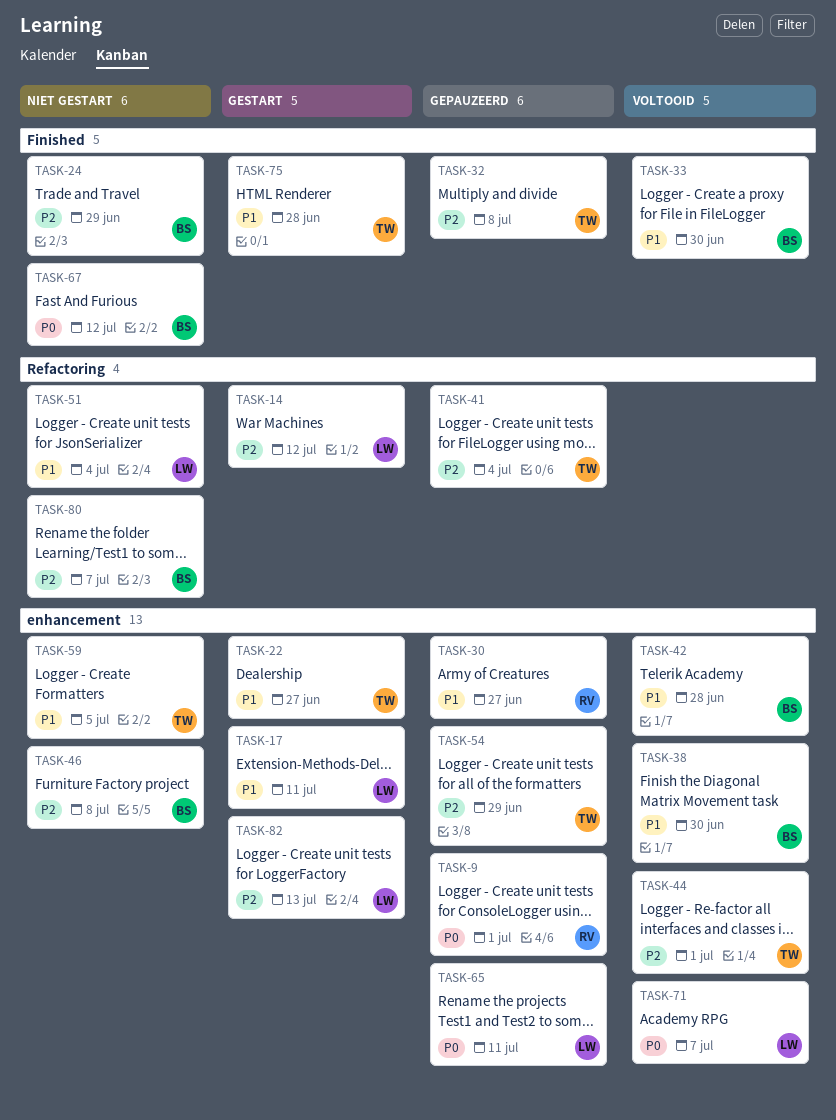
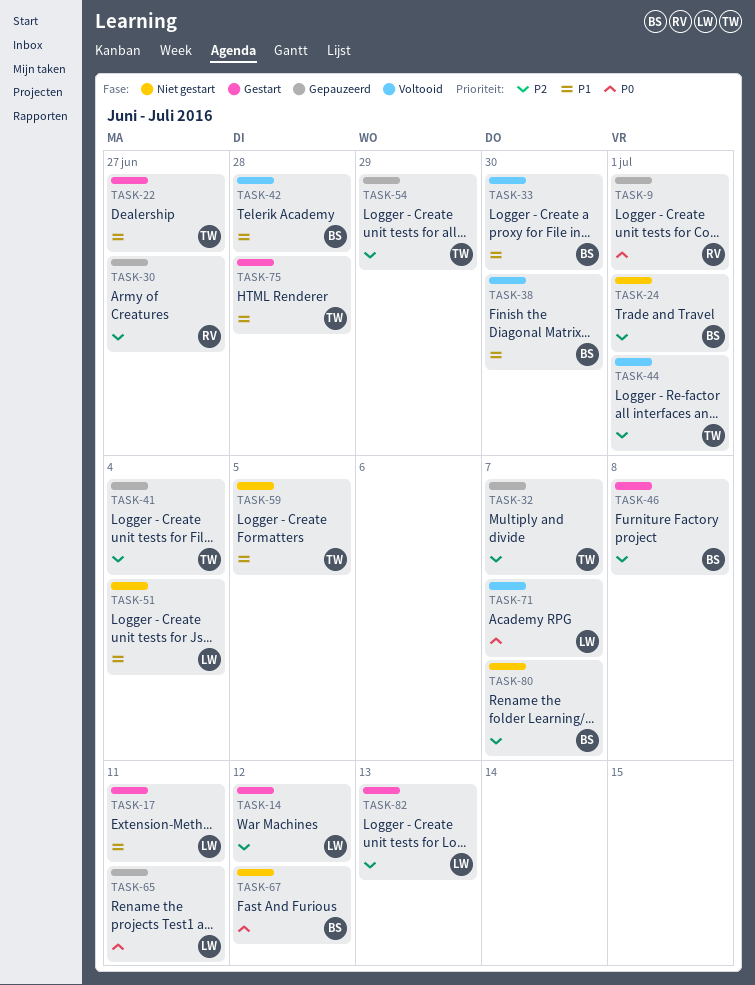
TASK-24, due: Jun 29 -> Jul 1
TASK-30, priority: P1 -> P2
TASK-32, due: Jul 8 -> Jul 7
TASK-46, status: Niet gestart -> Gestart

